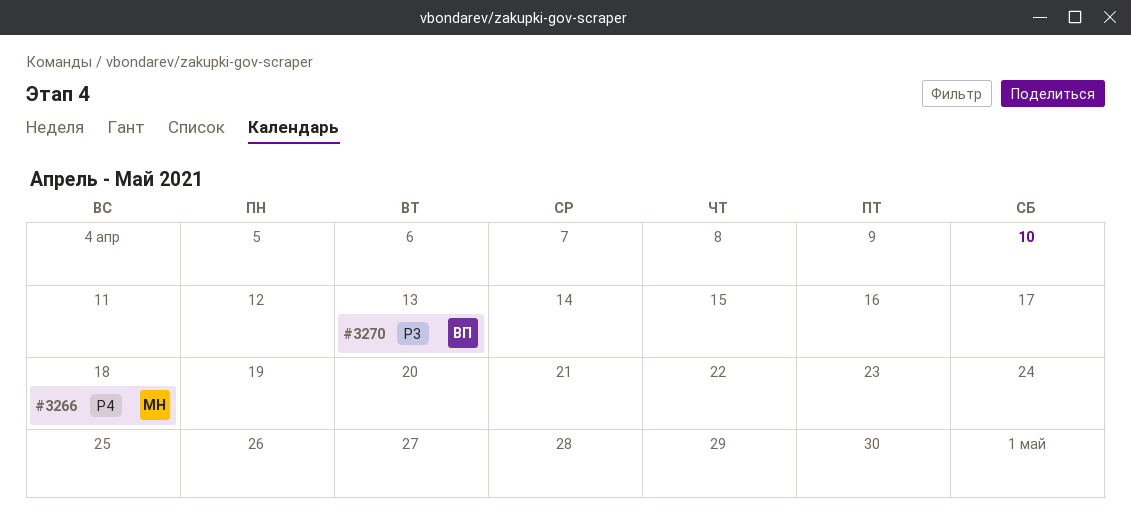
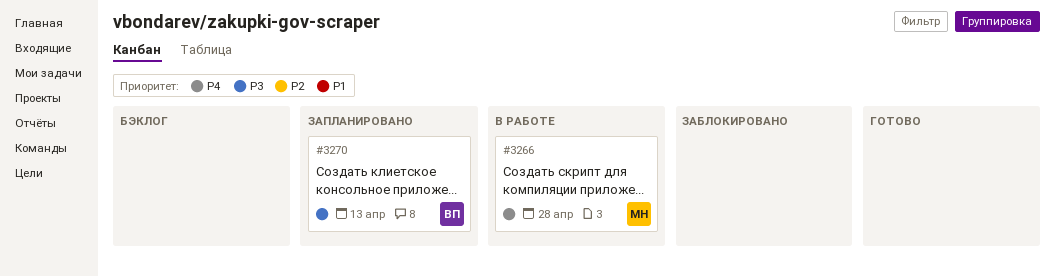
#3266, due: Apr 18 -> Apr 28

